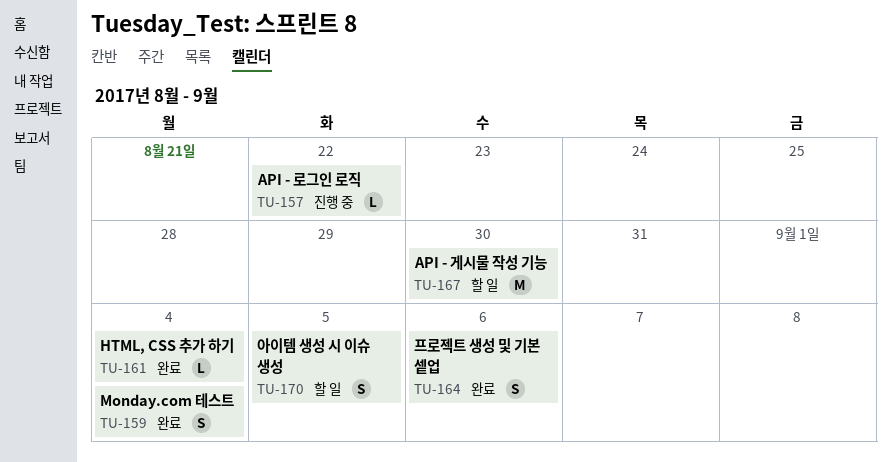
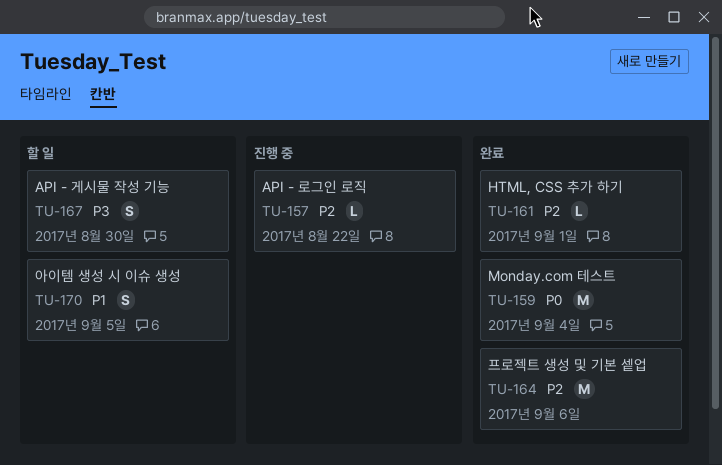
TU-159, estimate: S -> M
TU-161, due: Sep 4 -> Sep 1
TU-164, estimate: S -> M
TU-167, estimate: M -> S

